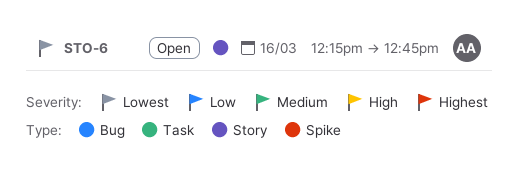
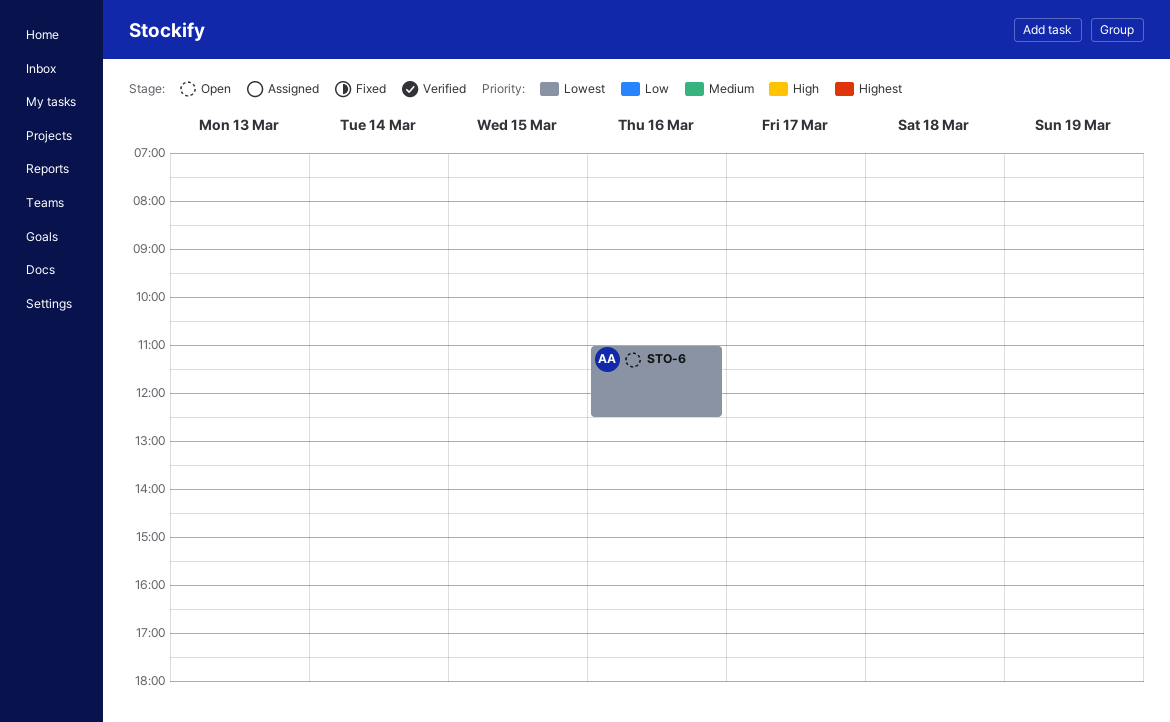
STO-6, begins: 12:15 -> 11:00
STO-6, ends: 12:45 -> 12:30

